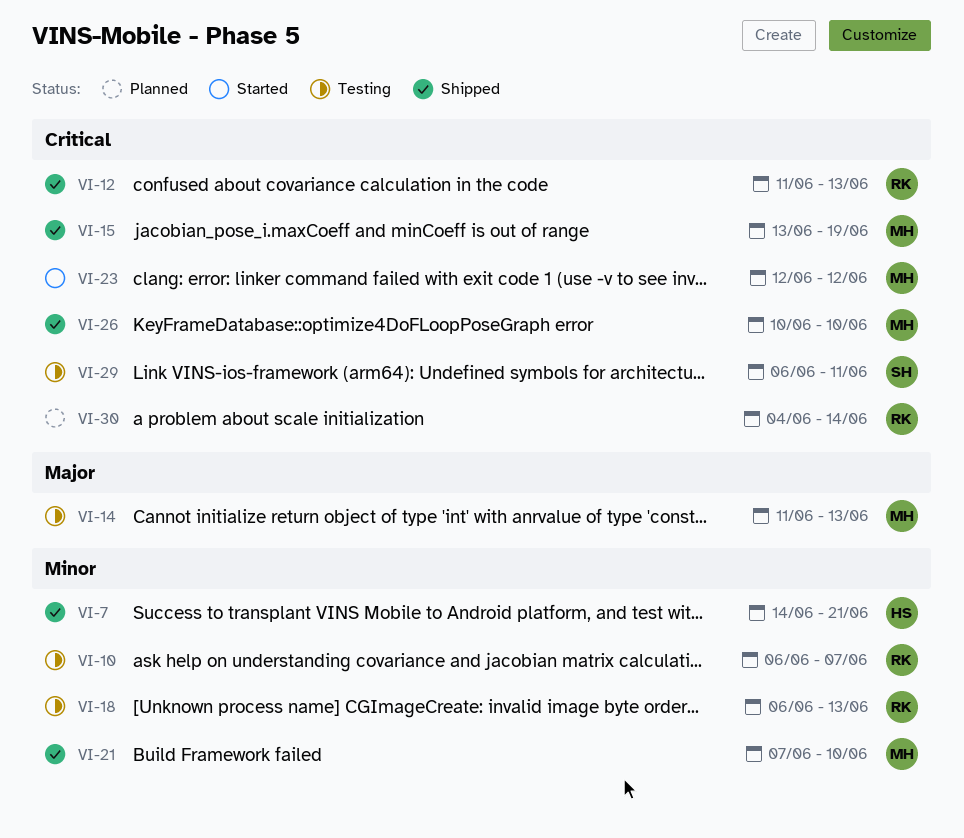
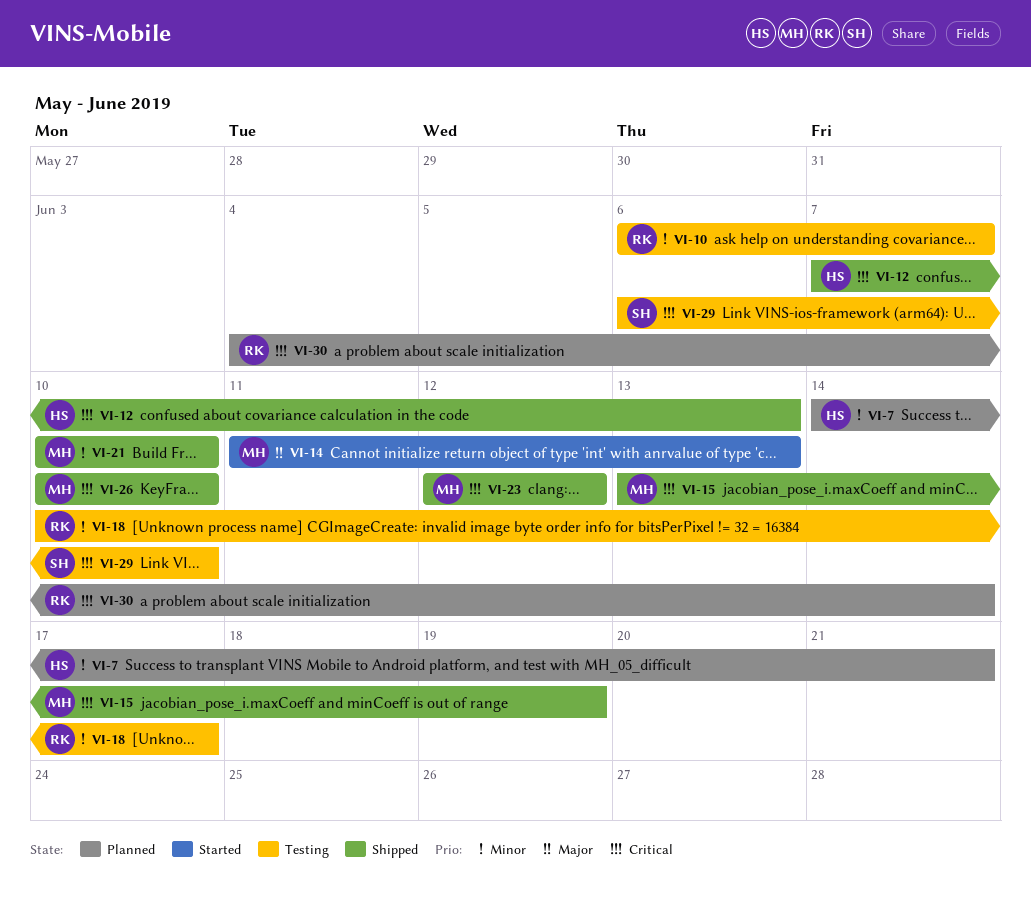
VI-7, status: Shipped -> Planned
VI-12, owner: RK -> HS
VI-12, start: Jun 11 -> Jun 7
VI-14, status: Testing -> Started
VI-18, start: Jun 6 -> Jun 10
VI-18, due: Jun 13 -> Jun 17
VI-21, start: Jun 7 -> Jun 10
VI-23, status: Started -> Shipped
VI-29, due: Jun 11 -> Jun 10

